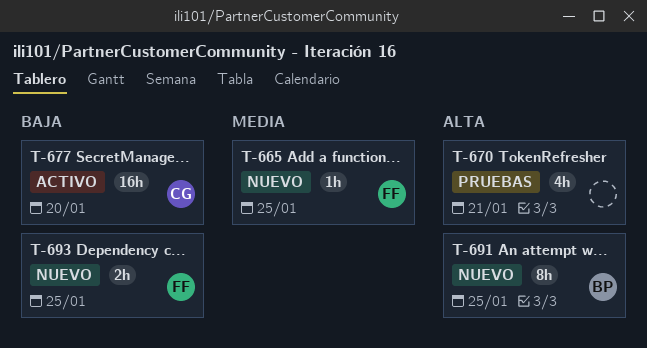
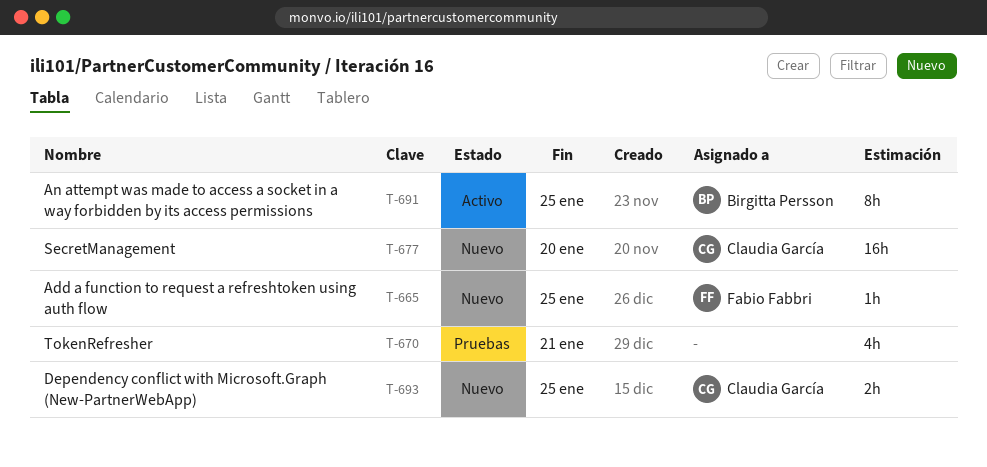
T-677, status: Activo -> Nuevo
T-691, status: Nuevo -> Activo
T-693, owner: Fabio Fabbri -> Claudia García

